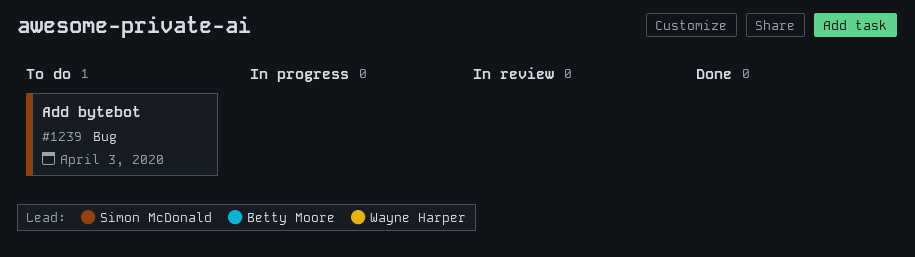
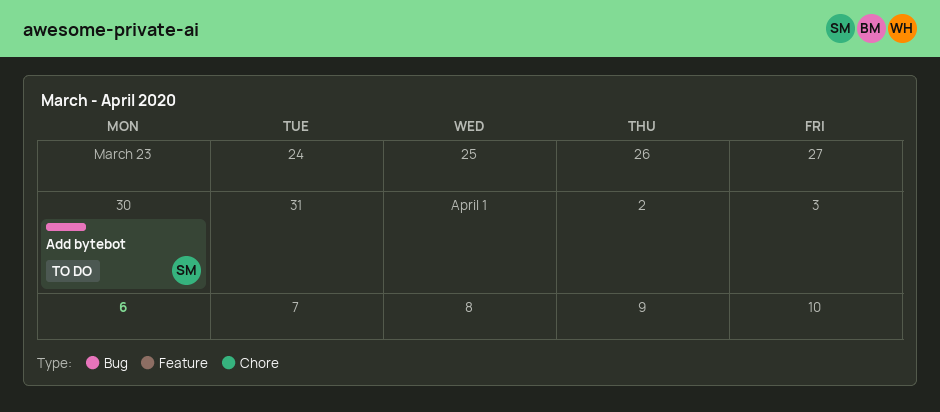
Add bytebot, due: Apr 3 -> Mar 30

